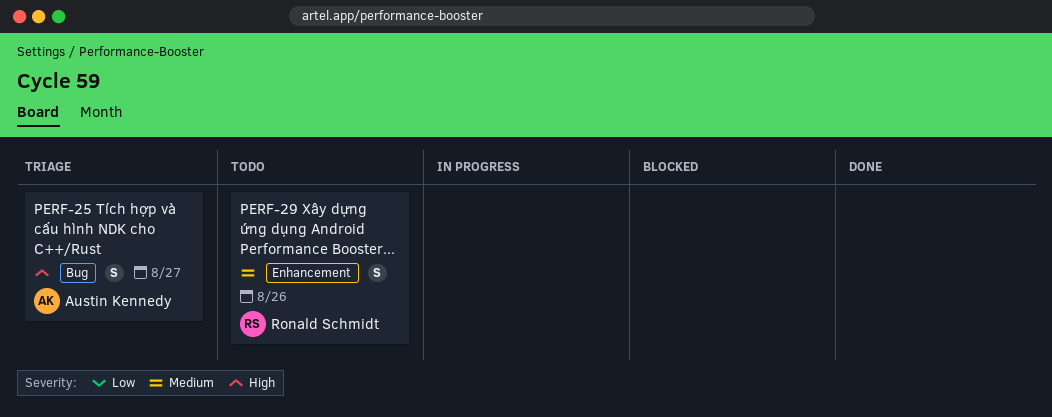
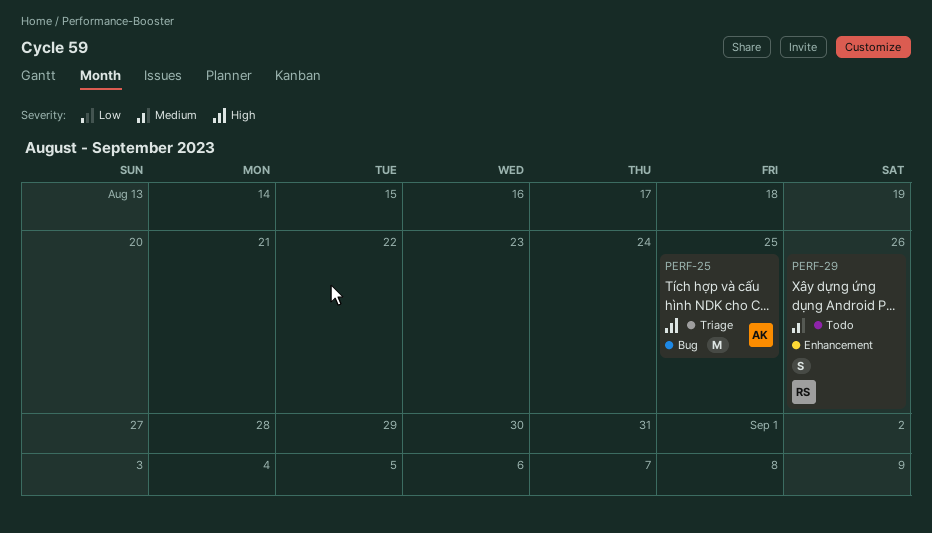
PERF-25, estimate: S -> M
PERF-25, due: Aug 27 -> Aug 25

